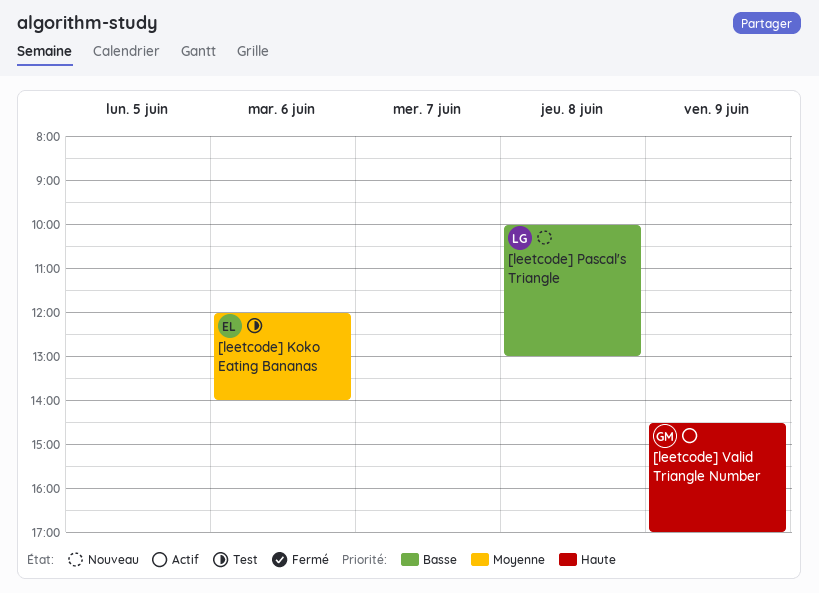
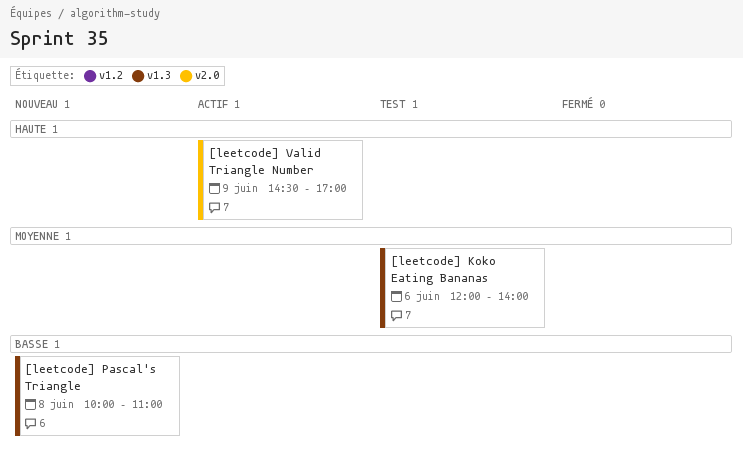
[leetcode] Pascal's Triangle, ends: 13:00 -> 11:00

